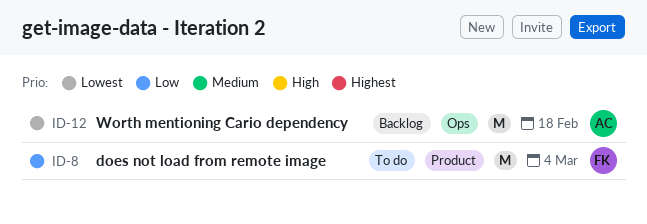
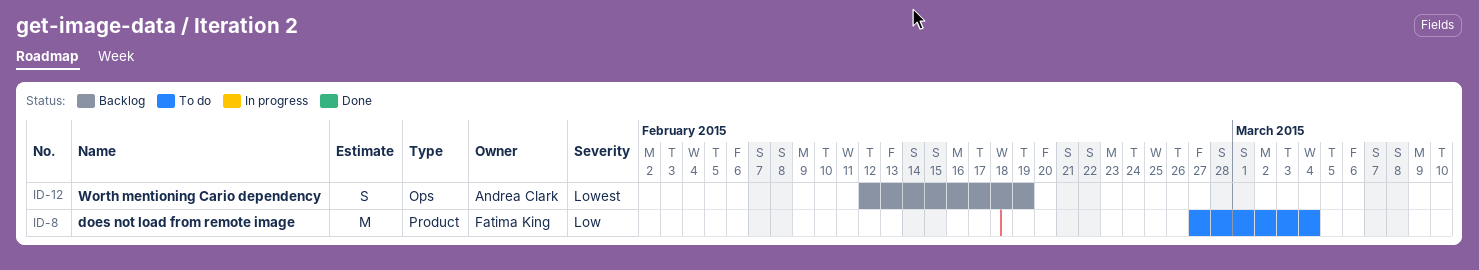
ID-12, estimate: M -> S
ID-12, due: Feb 18 -> Feb 19

